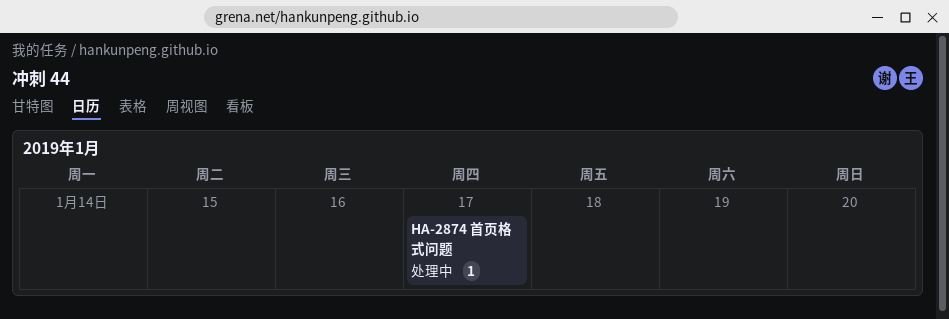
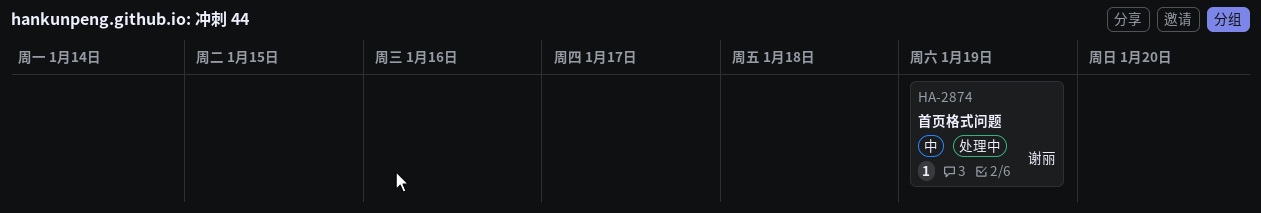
HA-2874, due: Jan 17 -> Jan 19

